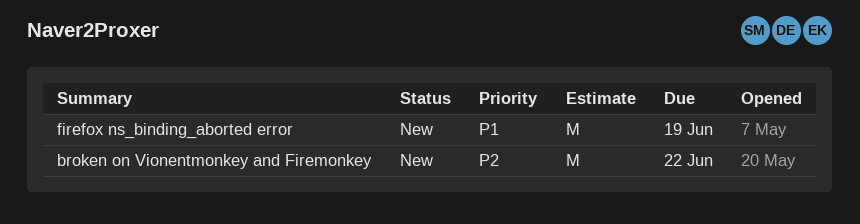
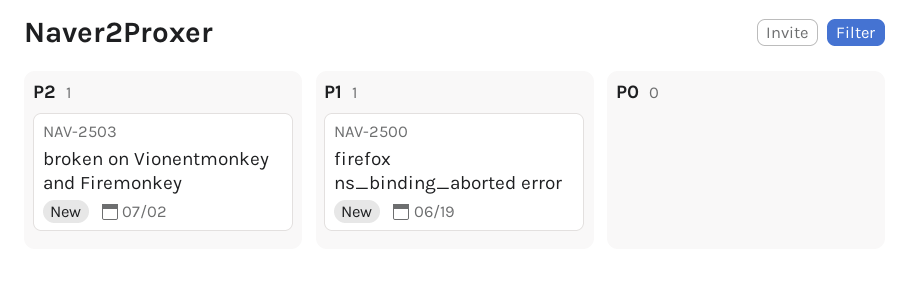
broken on Vionentmonkey and Firemonkey, due: Jun 22 -> Jul 2

